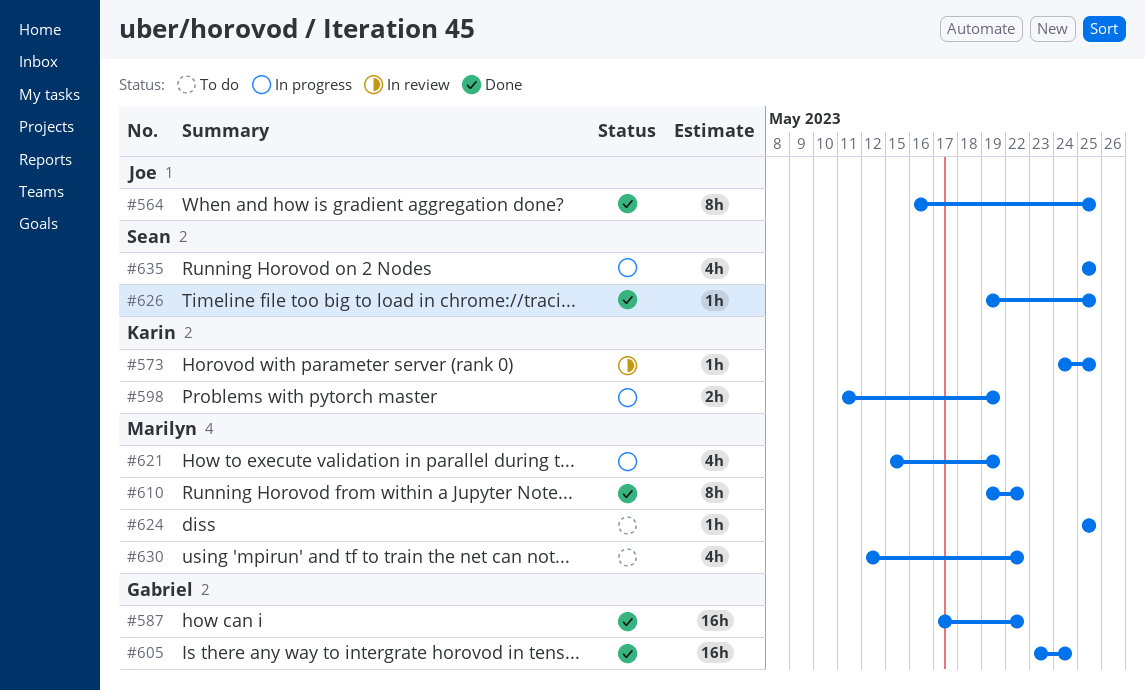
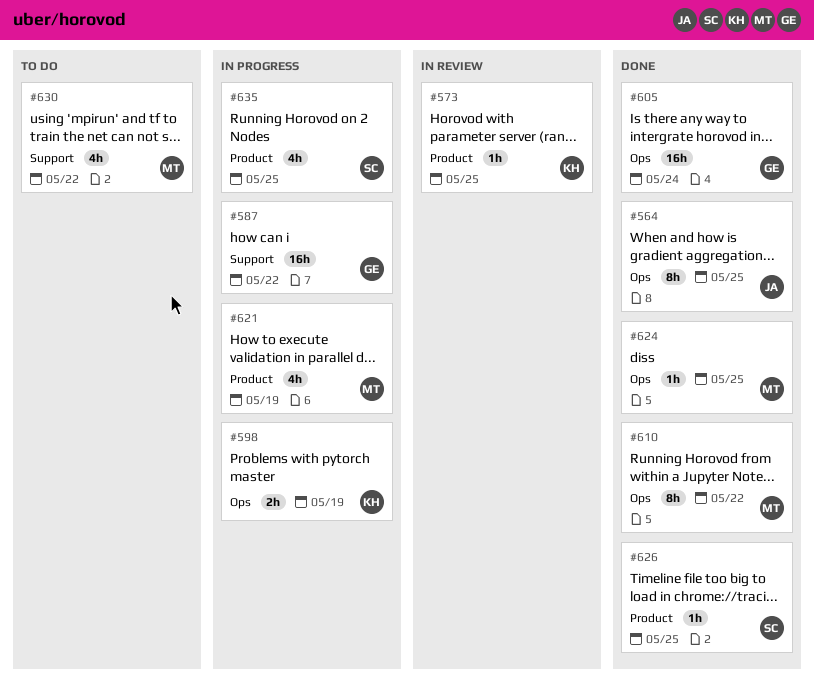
#587, status: Done -> In progress
#624, status: To do -> Done

